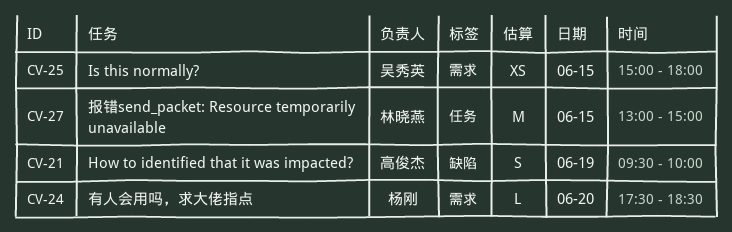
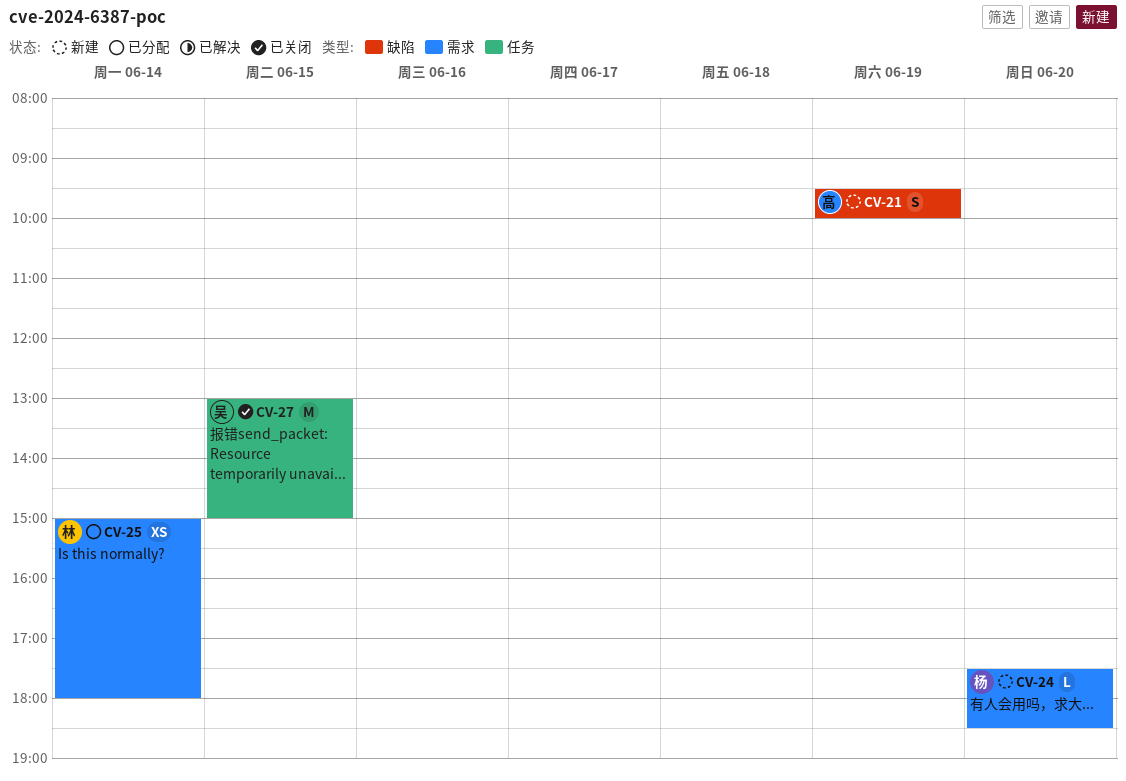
CV-25, owner: 吴秀英 -> 林晓燕
CV-25, day: Jun 15 -> Jun 14
CV-27, owner: 林晓燕 -> 吴秀英

